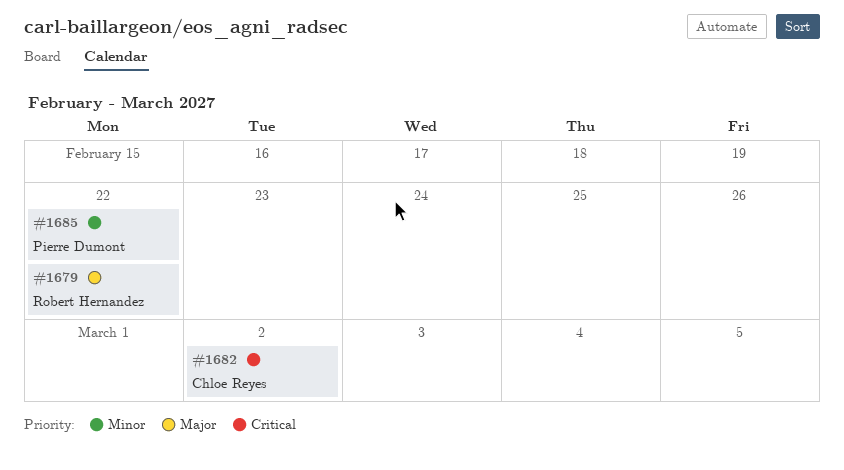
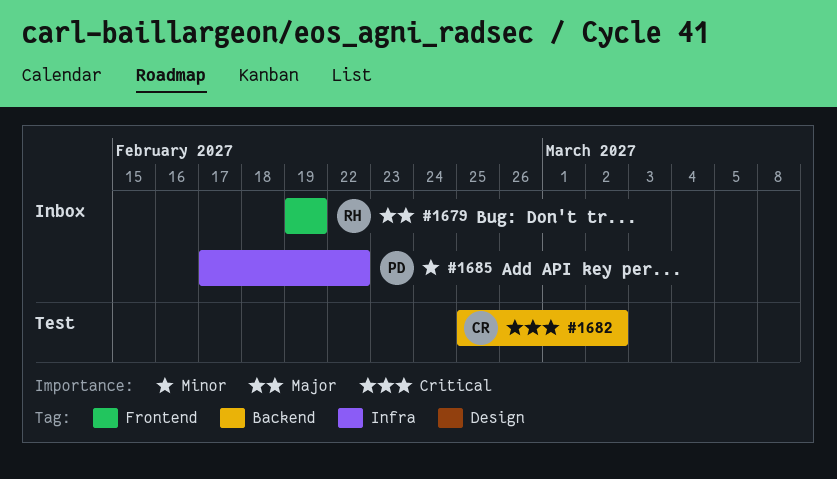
#1679, due: Feb 22 -> Feb 19

